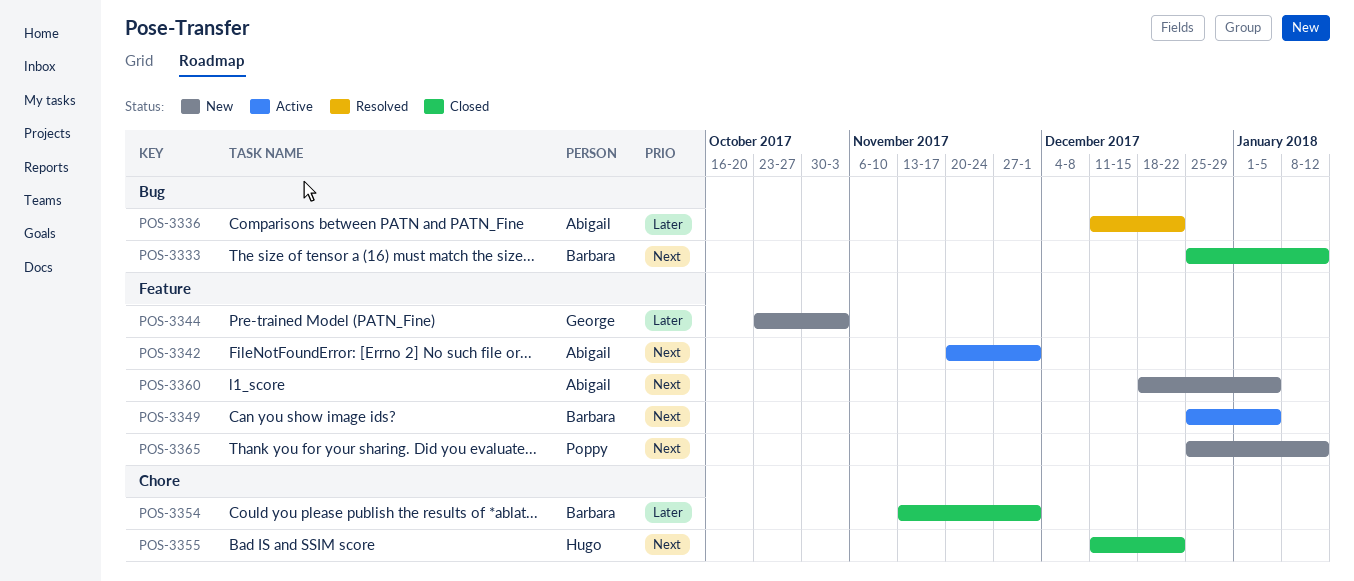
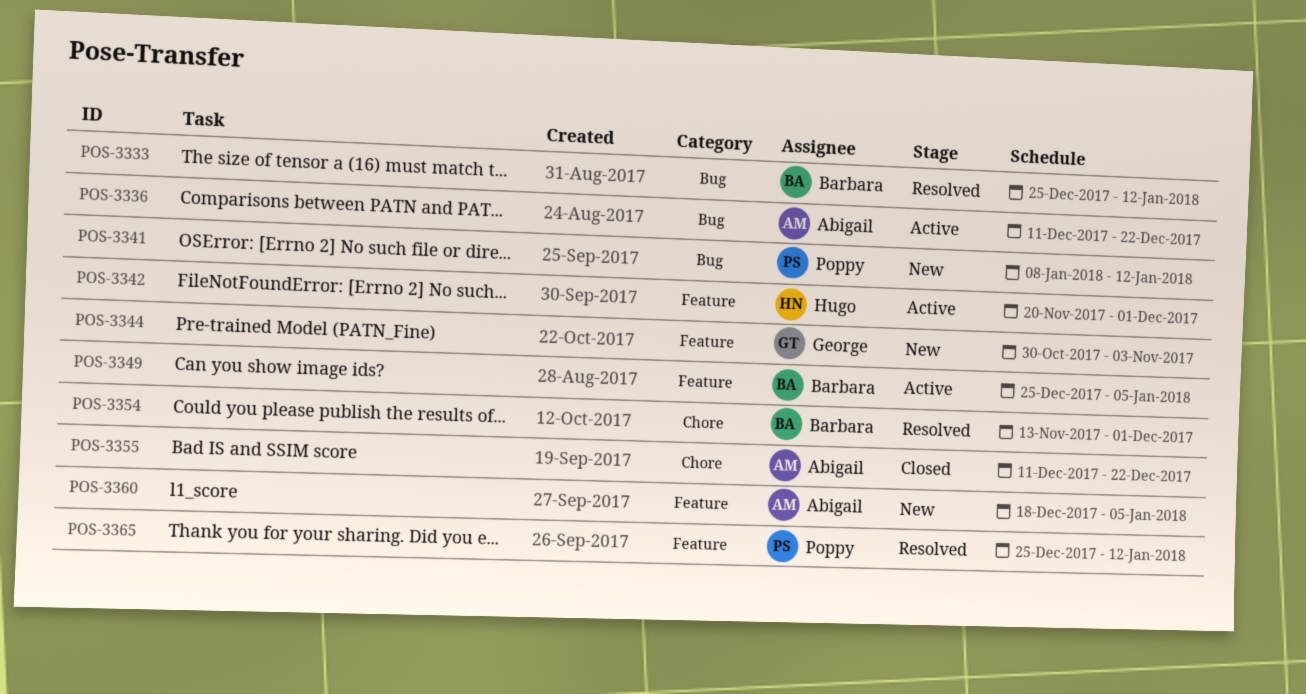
POS-3333, status: Closed -> Resolved
POS-3336, status: Resolved -> Active
POS-3341: none -> present
POS-3342, owner: Abigail -> Hugo
POS-3344, start: Oct 23 -> Oct 30
POS-3354, status: Closed -> Resolved
POS-3355, owner: Hugo -> Abigail
POS-3365, status: New -> Resolved

